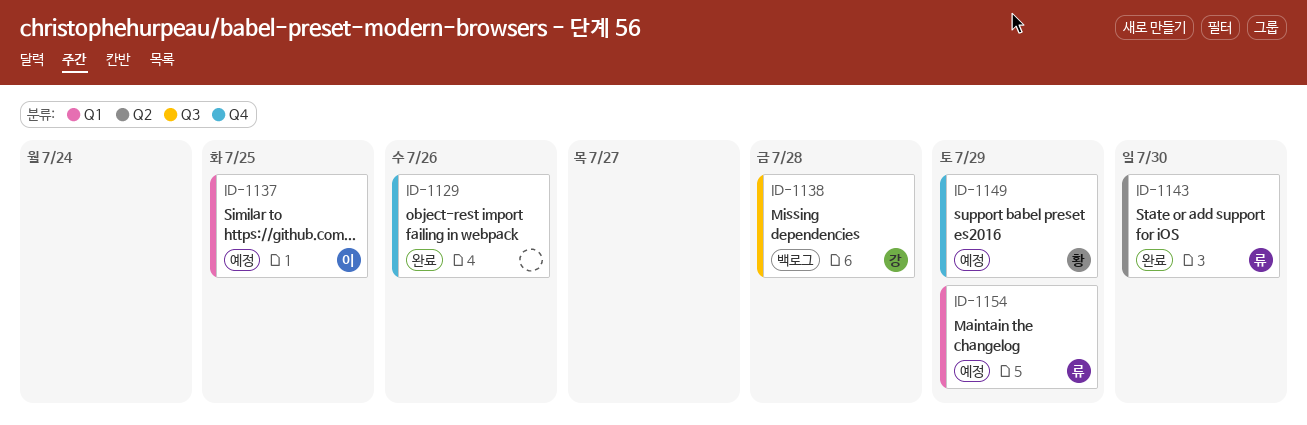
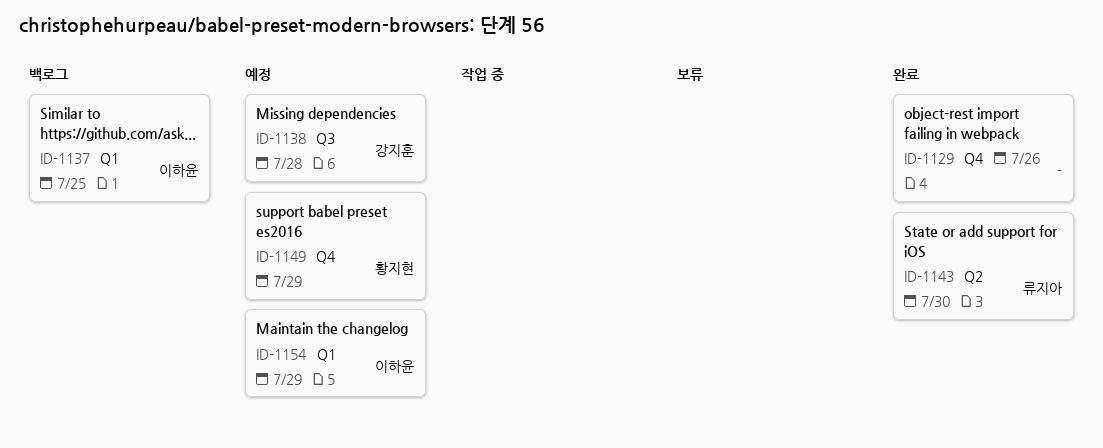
ID-1137, status: 예정 -> 백로그
ID-1138, status: 백로그 -> 예정
ID-1154, owner: 류지아 -> 이하윤

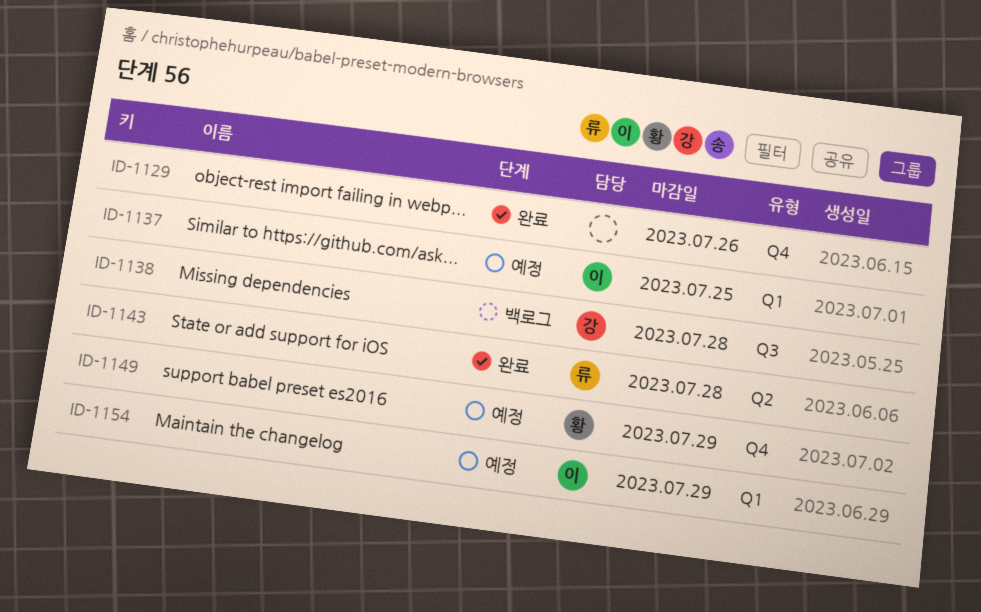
ID-1137, status: 백로그 -> 예정
ID-1138, status: 예정 -> 백로그
ID-1143, due: Jul 30 -> Jul 28

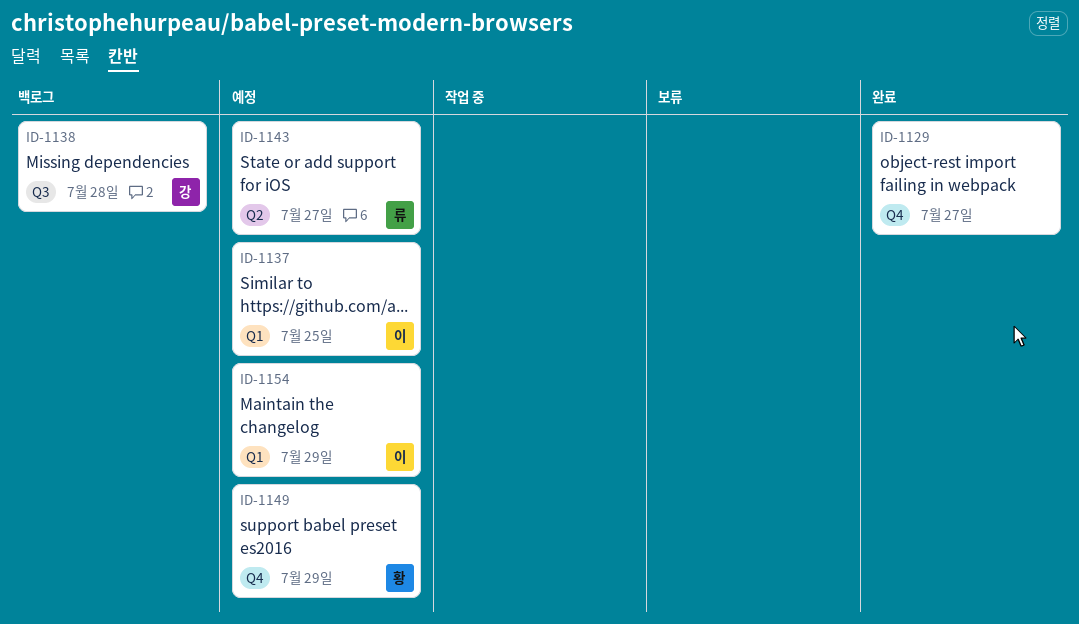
ID-1129, due: Jul 26 -> Jul 27
ID-1143, status: 완료 -> 예정
ID-1143, due: Jul 28 -> Jul 27

